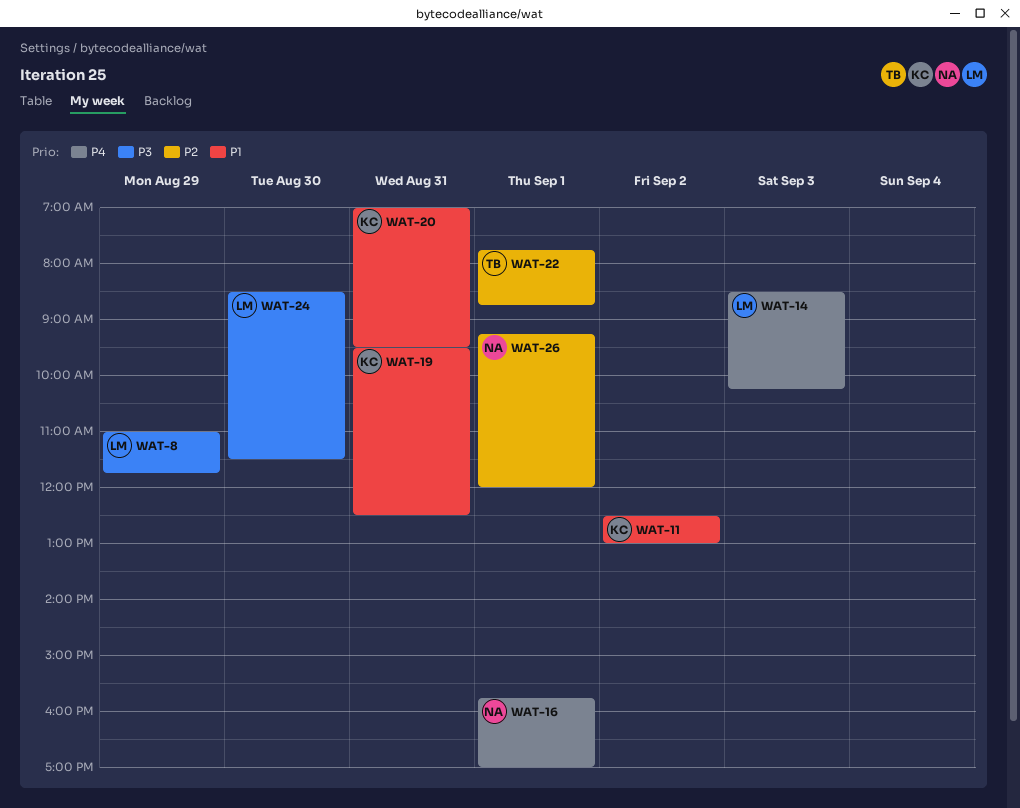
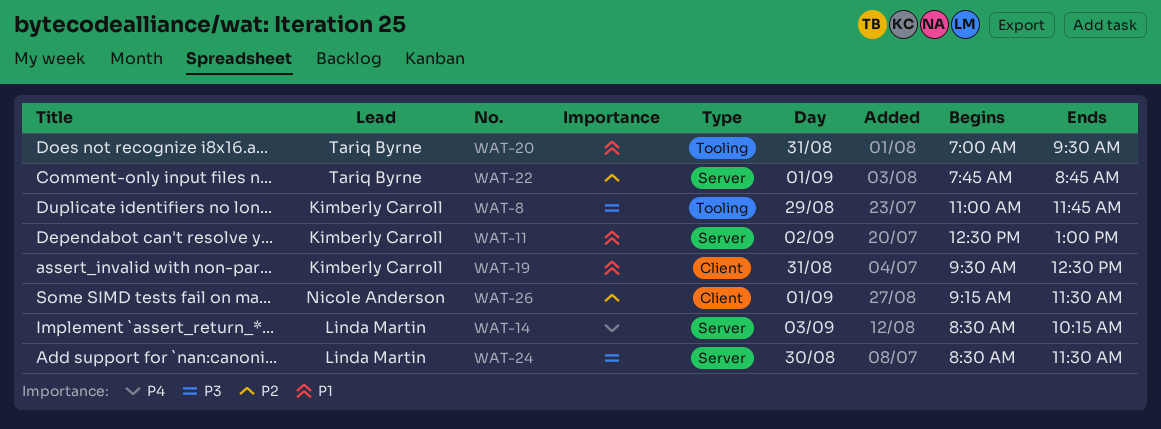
WAT-8, owner: Linda Martin -> Kimberly Carroll
WAT-16: present -> none
WAT-20, owner: Kimberly Carroll -> Tariq Byrne
WAT-26, ends: 12:00 -> 11:30

